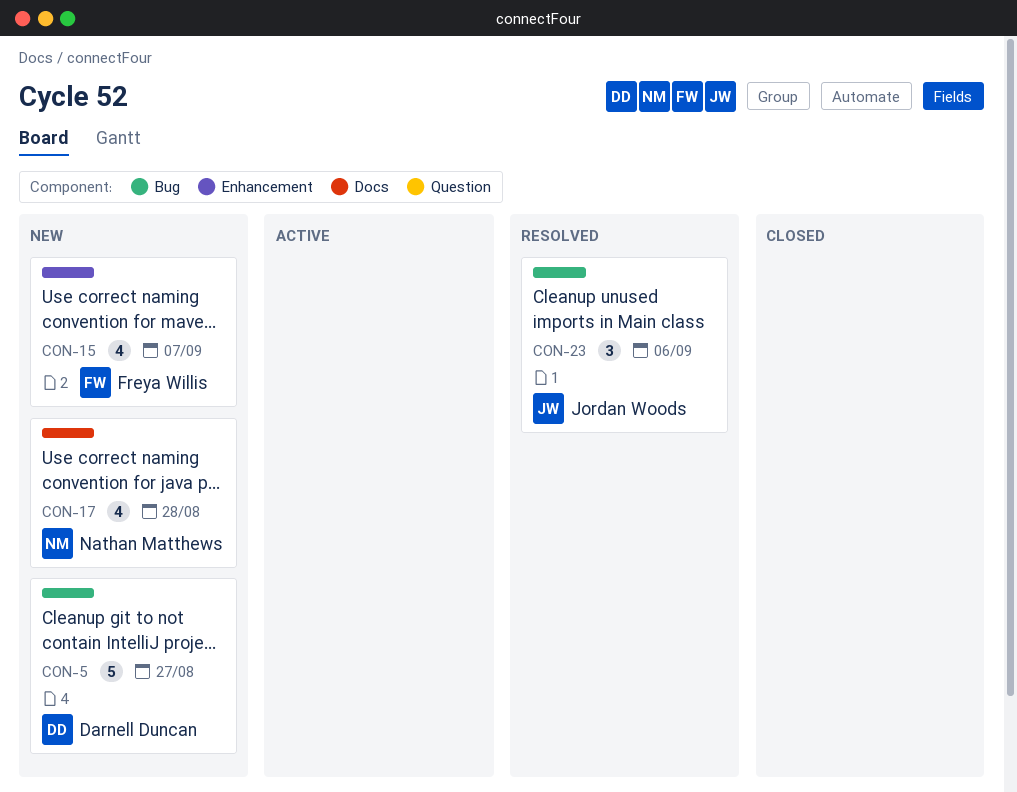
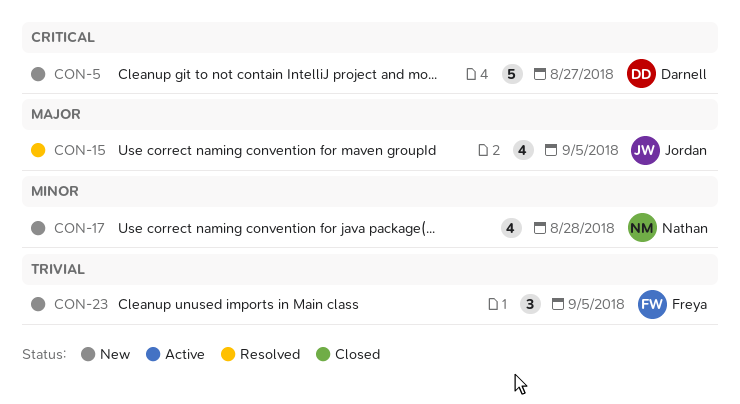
CON-15, status: New -> Resolved
CON-15, owner: Freya Willis -> Jordan Woods
CON-15, due: Sep 7 -> Sep 5
CON-23, status: Resolved -> New
CON-23, owner: Jordan Woods -> Freya Willis
CON-23, due: Sep 6 -> Sep 5

